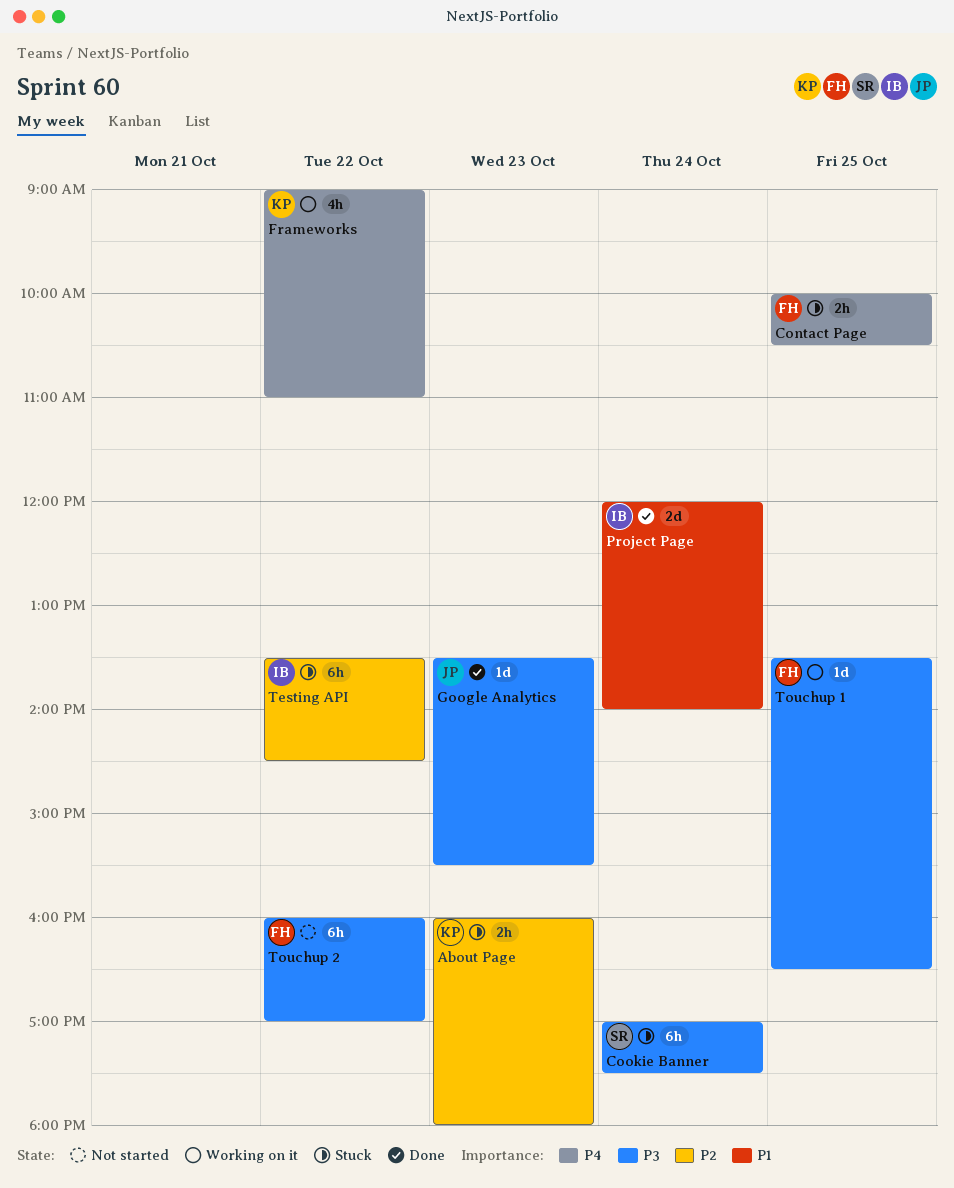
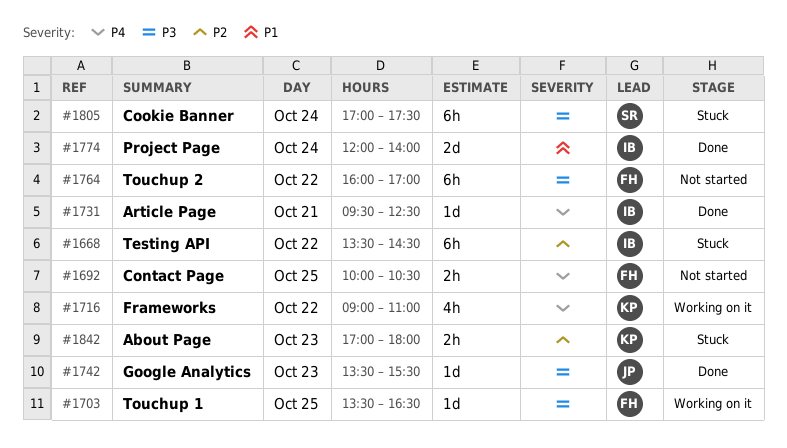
About Page, begins: 16:00 -> 17:00
Article Page: none -> present
Contact Page, status: Stuck -> Not started

